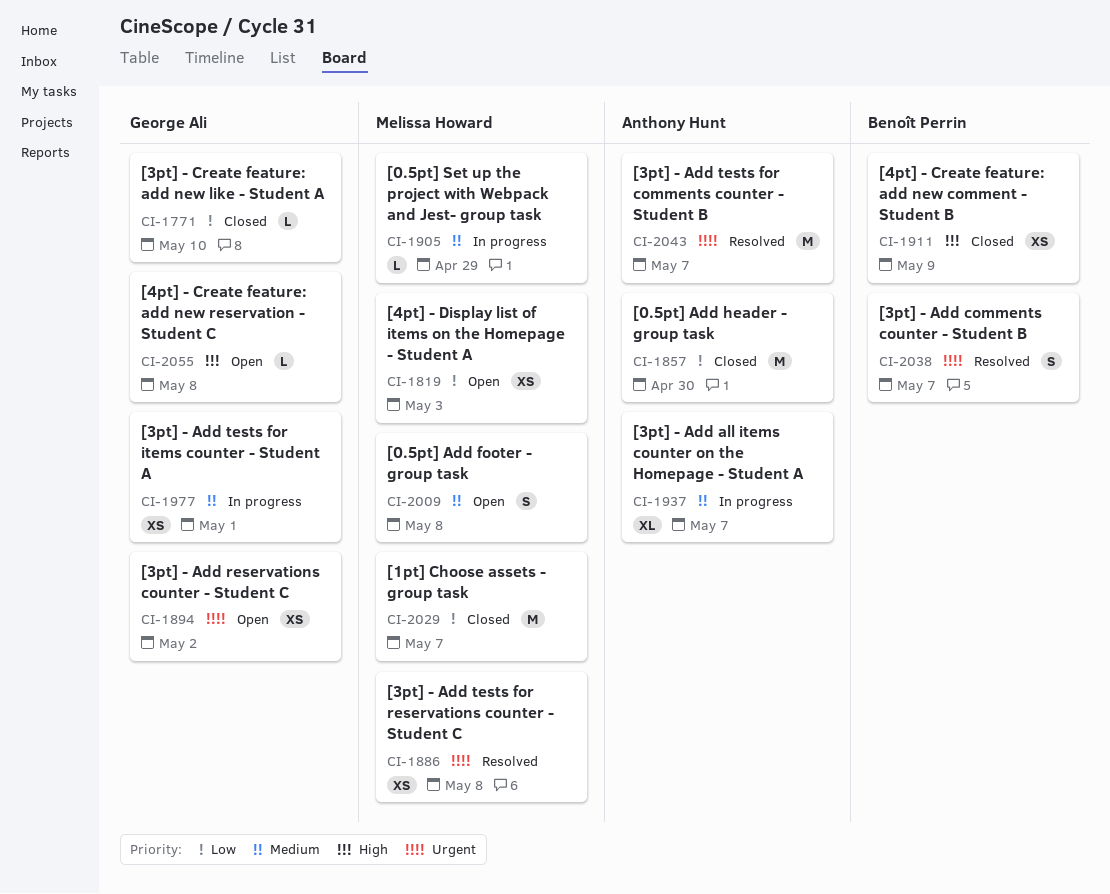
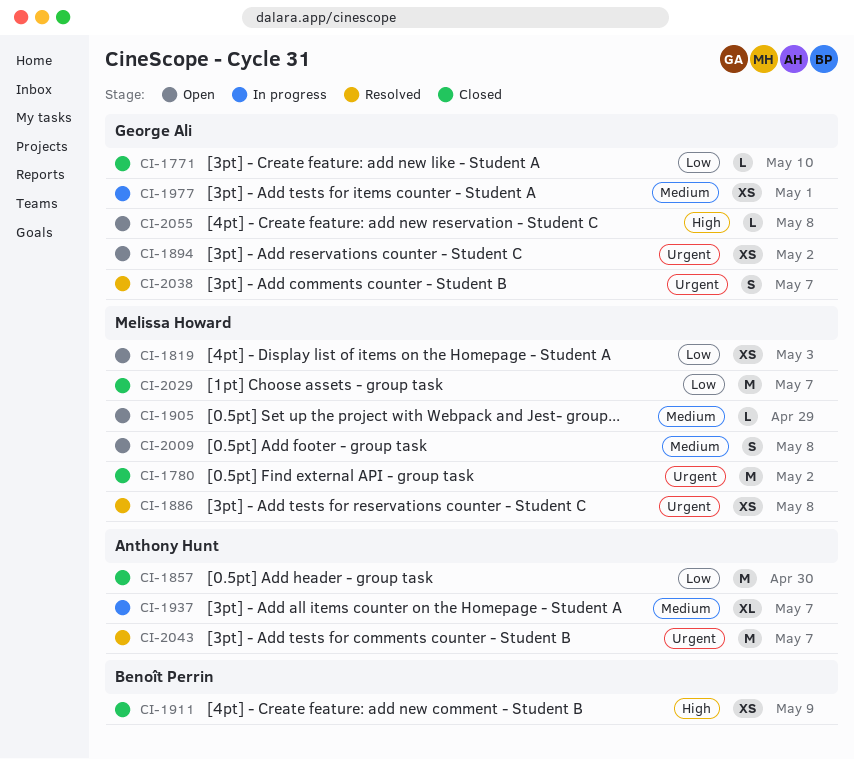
CI-1780: none -> present
CI-1905, status: In progress -> Open
CI-2038, owner: Benoît Perrin -> George Ali

